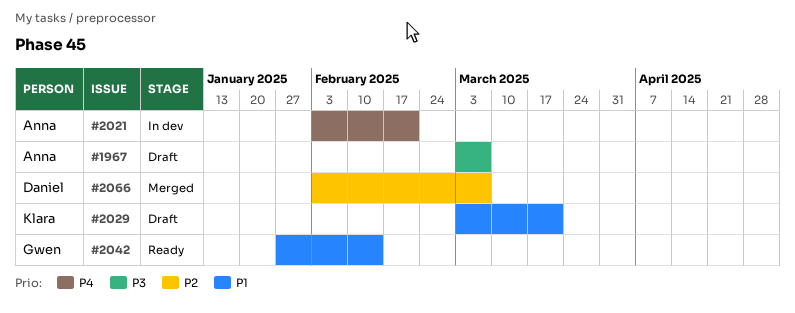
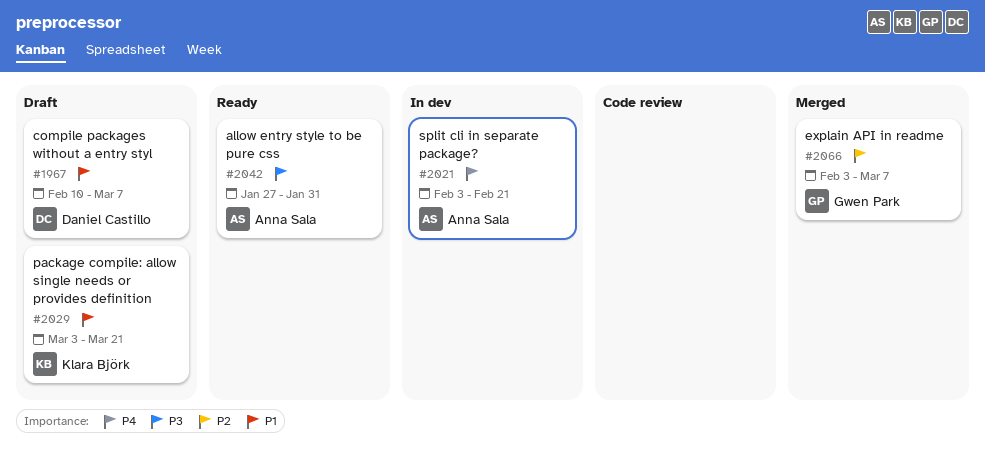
#1967, owner: Anna Sala -> Daniel Castillo
#1967, priority: P3 -> P1
#1967, start: Mar 3 -> Feb 10
#2042, owner: Gwen Park -> Anna Sala
#2042, priority: P1 -> P3
#2042, due: Feb 14 -> Jan 31
#2066, owner: Daniel Castillo -> Gwen Park

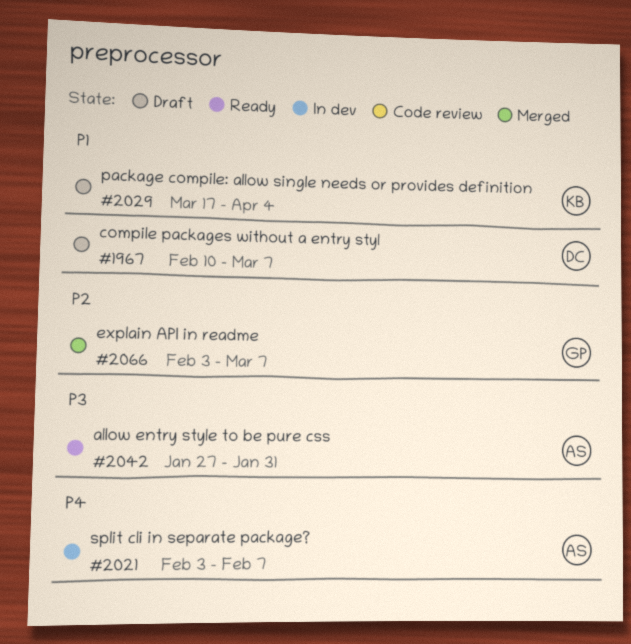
#2021, due: Feb 21 -> Feb 7
#2029, start: Mar 3 -> Mar 17
#2029, due: Mar 21 -> Apr 4

